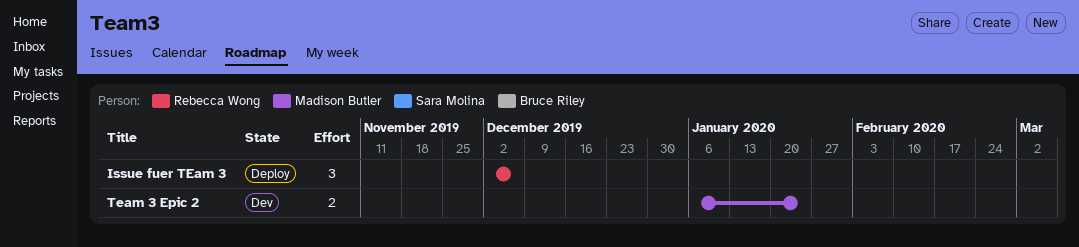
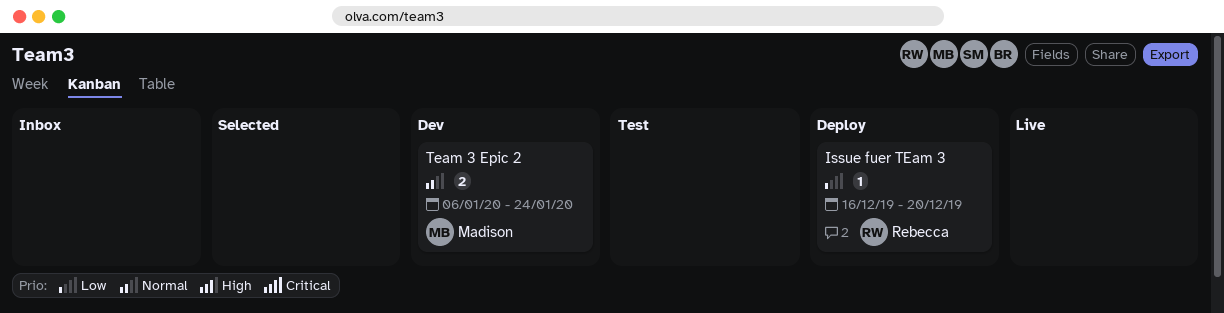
Issue fuer TEam 3, estimate: 3 -> 1
Issue fuer TEam 3, start: Dec 2 -> Dec 16
Issue fuer TEam 3, due: Dec 6 -> Dec 20

